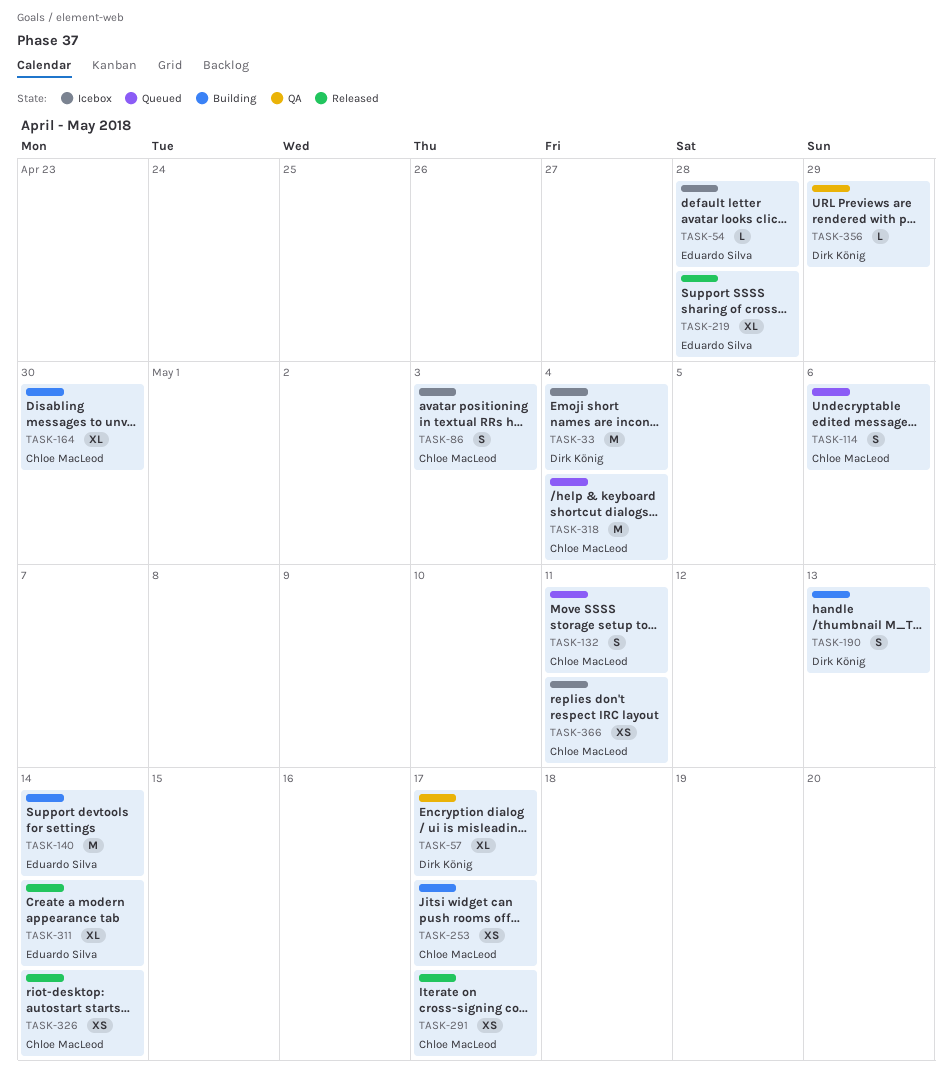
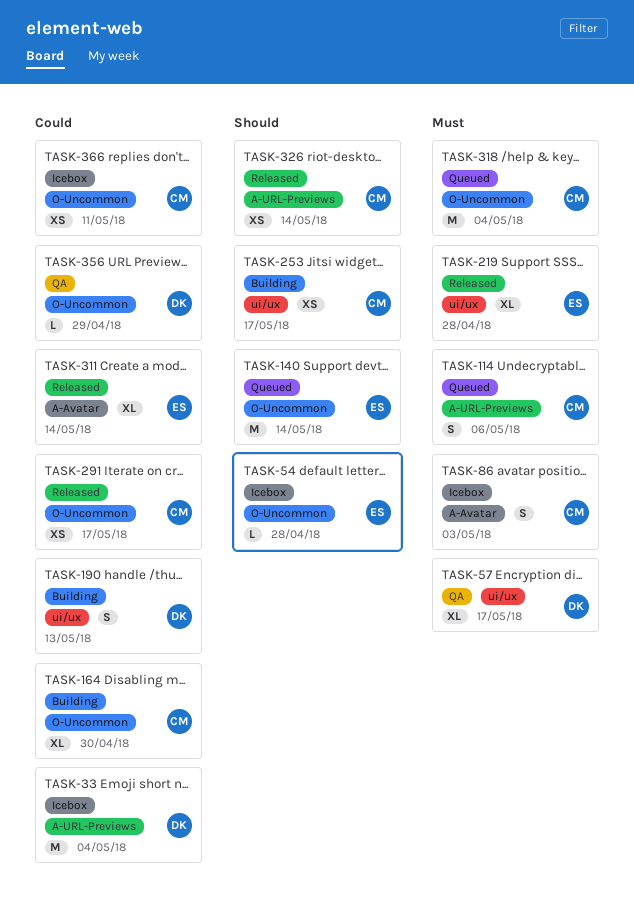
TASK-132: present -> none
TASK-140, status: Building -> Queued

